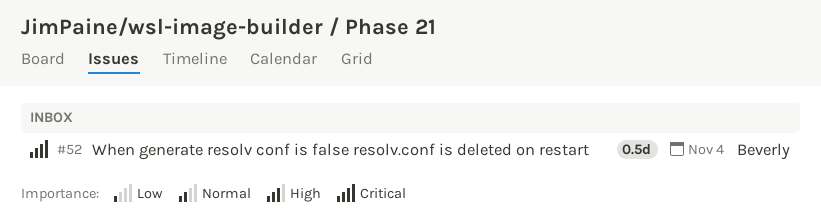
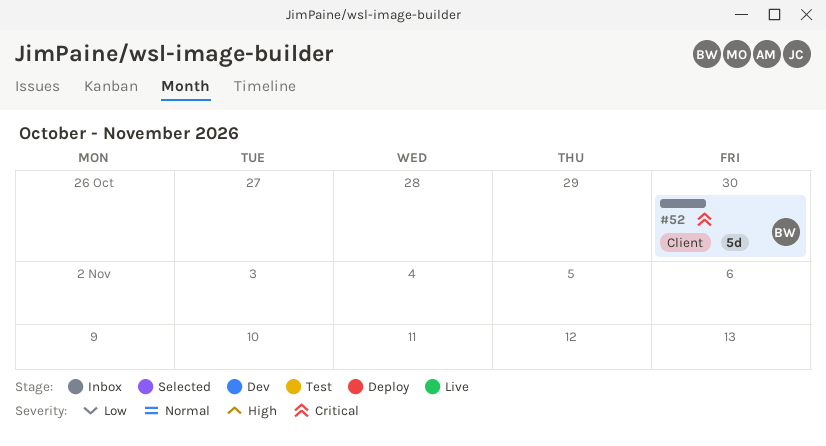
#52, estimate: 0.5d -> 5d
#52, due: Nov 4 -> Oct 30

